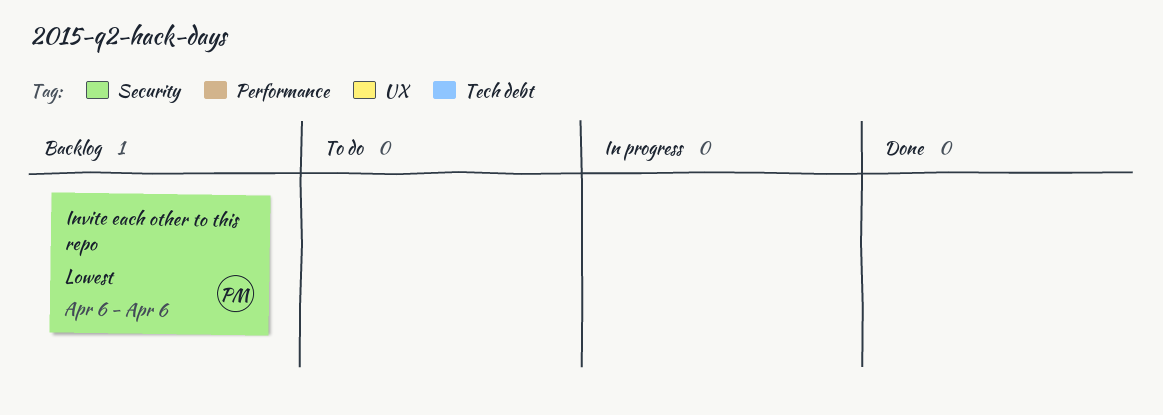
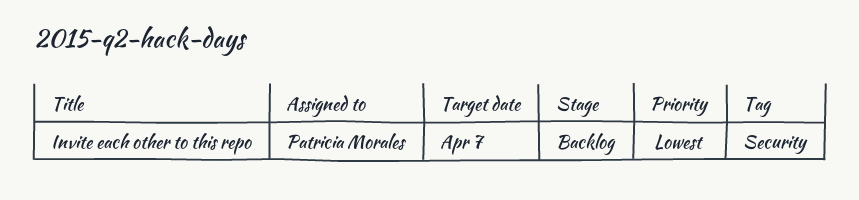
Invite each other to this repo, due: Apr 6 -> Apr 7

